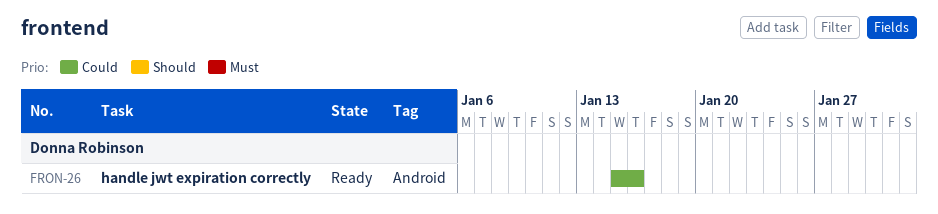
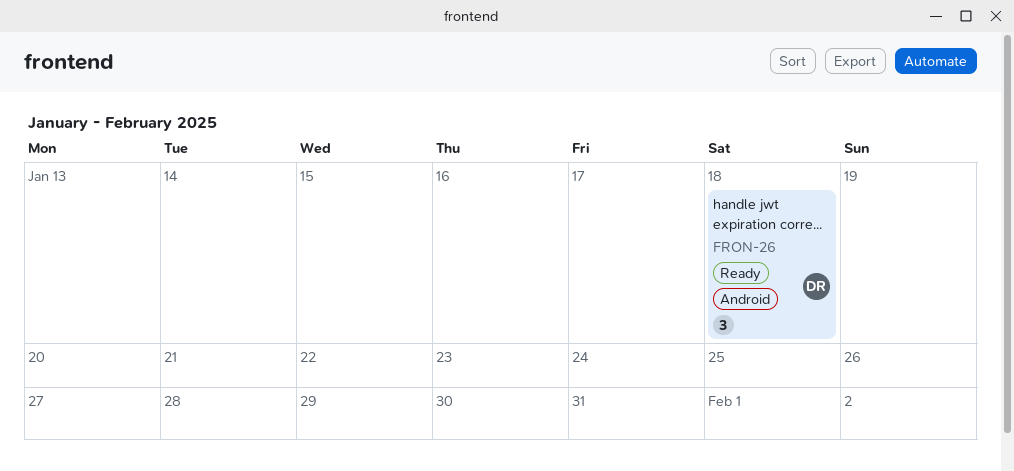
FRON-26, due: Jan 16 -> Jan 18

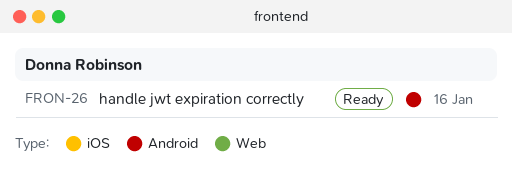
FRON-26, due: Jan 18 -> Jan 16

